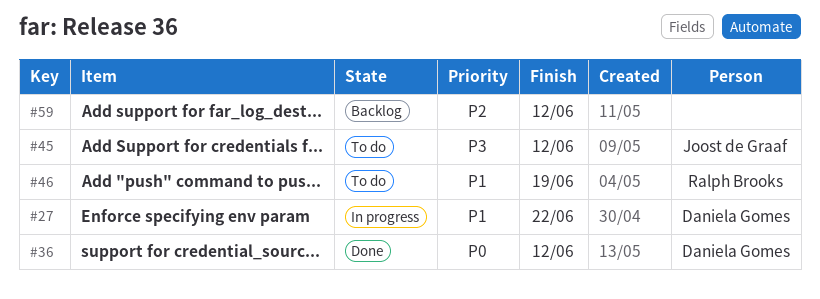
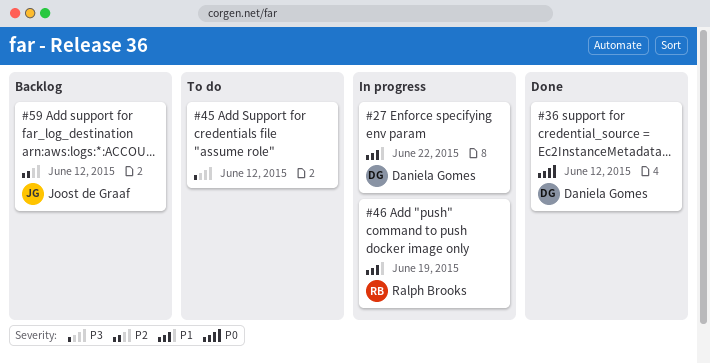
#45, owner: Joost de Graaf -> none
#46, status: To do -> In progress
#59, owner: none -> Joost de Graaf

